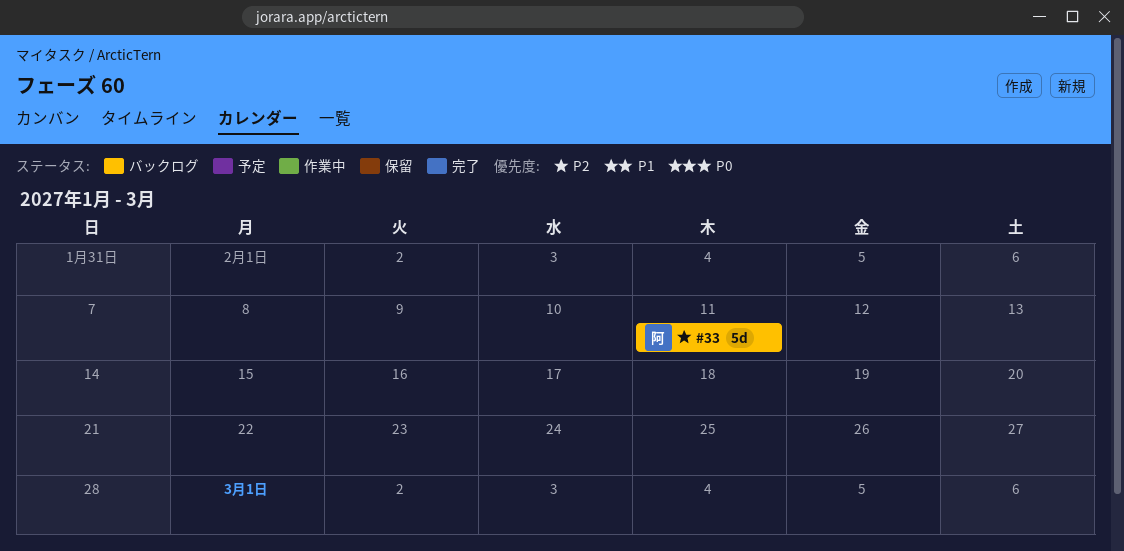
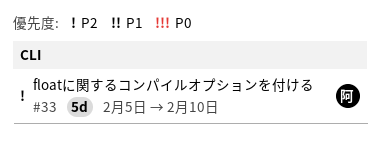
#33, start: Feb 11 -> Feb 5
#33, due: Feb 11 -> Feb 10

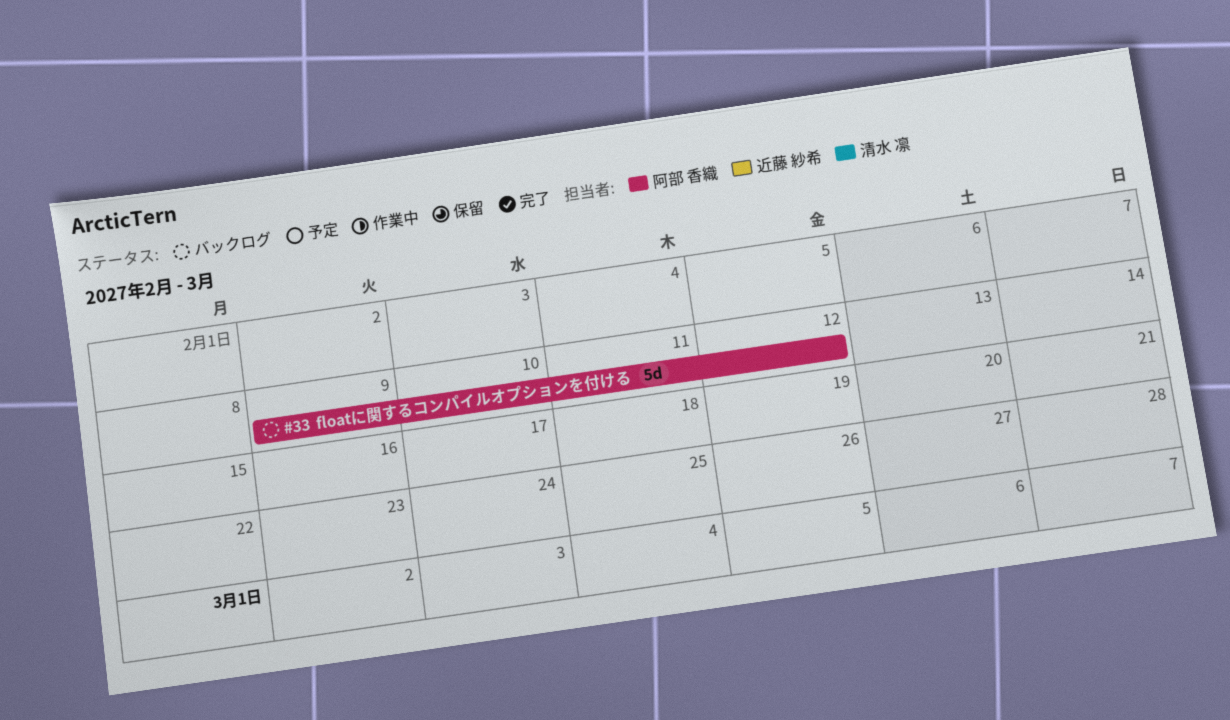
#33, start: Feb 5 -> Feb 9
#33, due: Feb 10 -> Feb 12

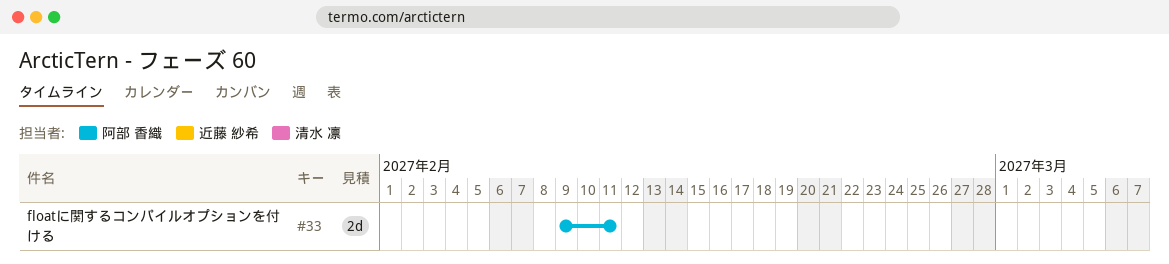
#33, estimate: 5d -> 2d
#33, due: Feb 12 -> Feb 11

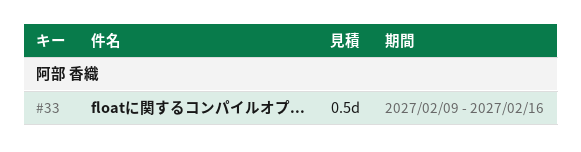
#33, estimate: 2d -> 0.5d
#33, due: Feb 11 -> Feb 16

